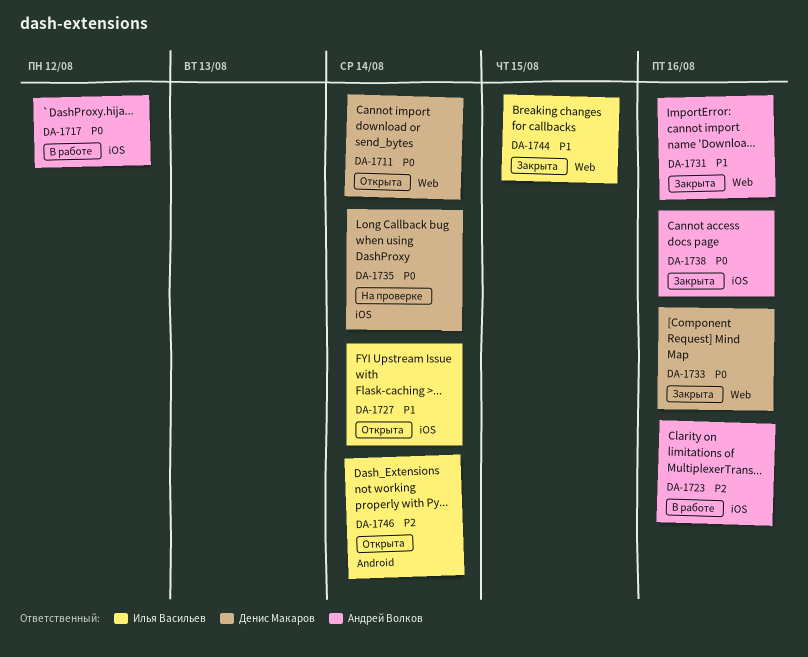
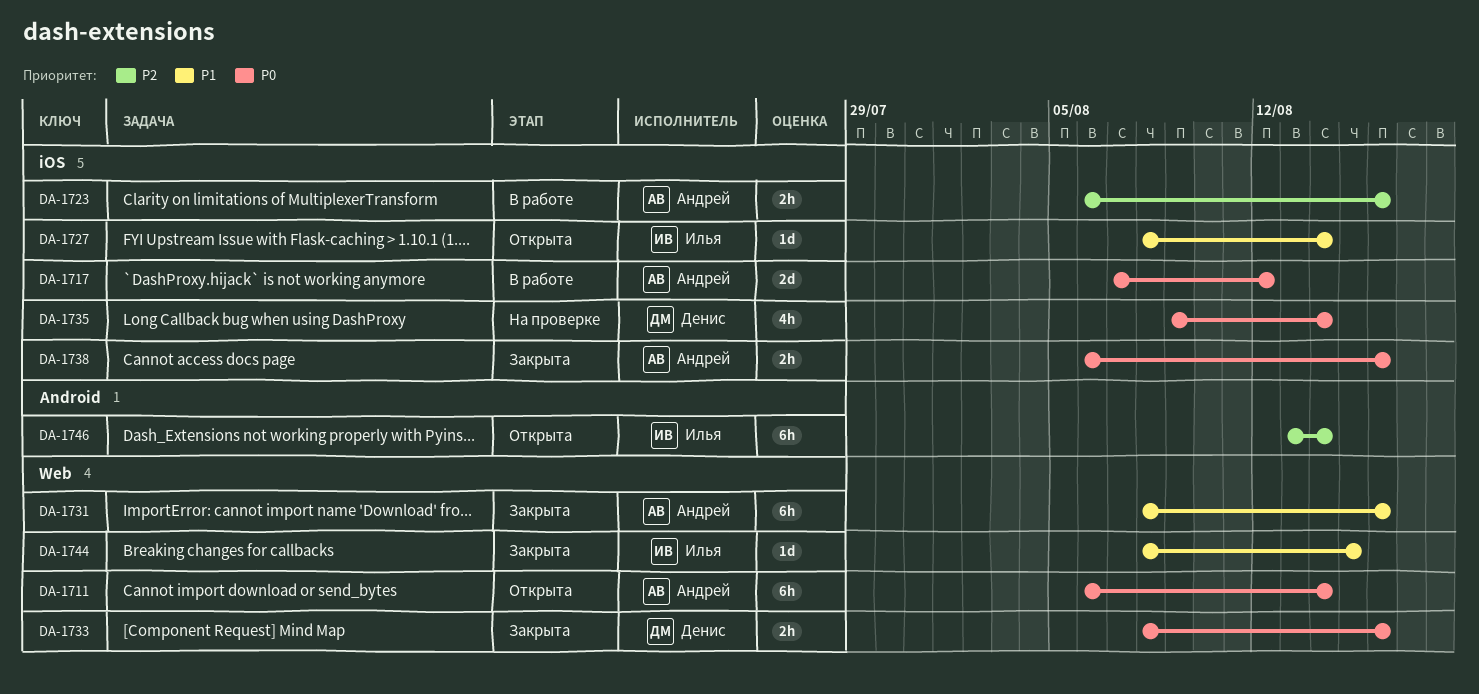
DA-1711, owner: Денис Макаров -> Андрей Волков

